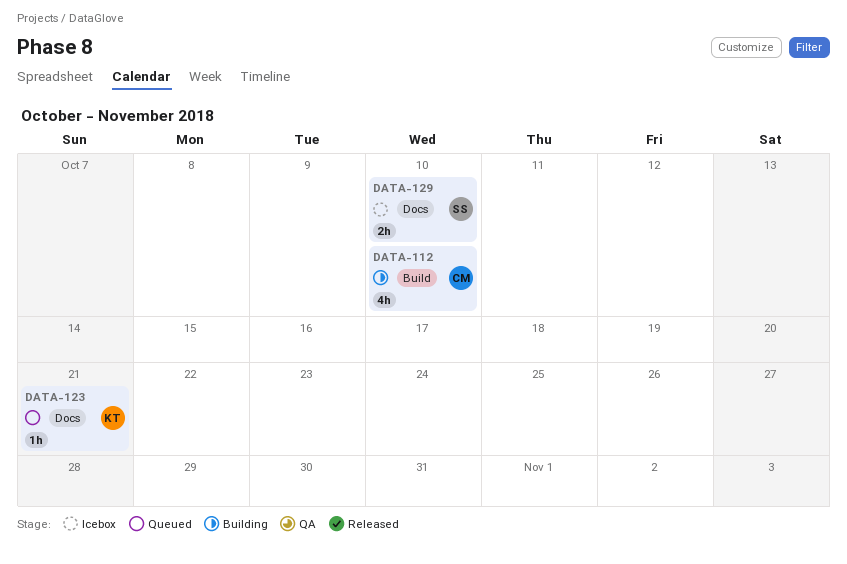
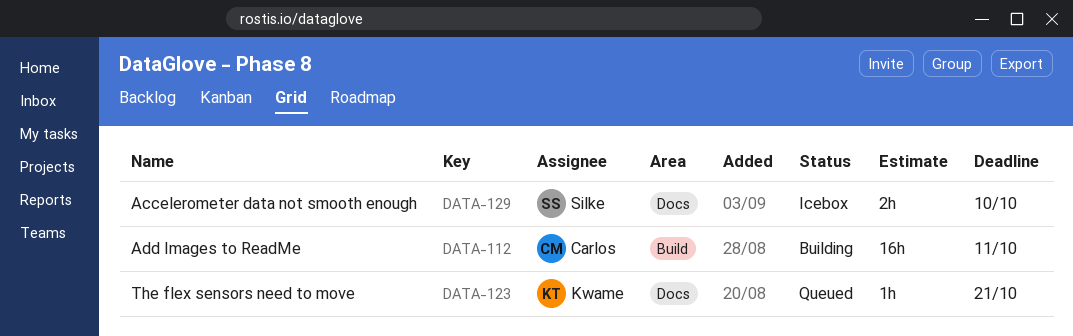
DATA-112, estimate: 4h -> 16h
DATA-112, due: Oct 10 -> Oct 11

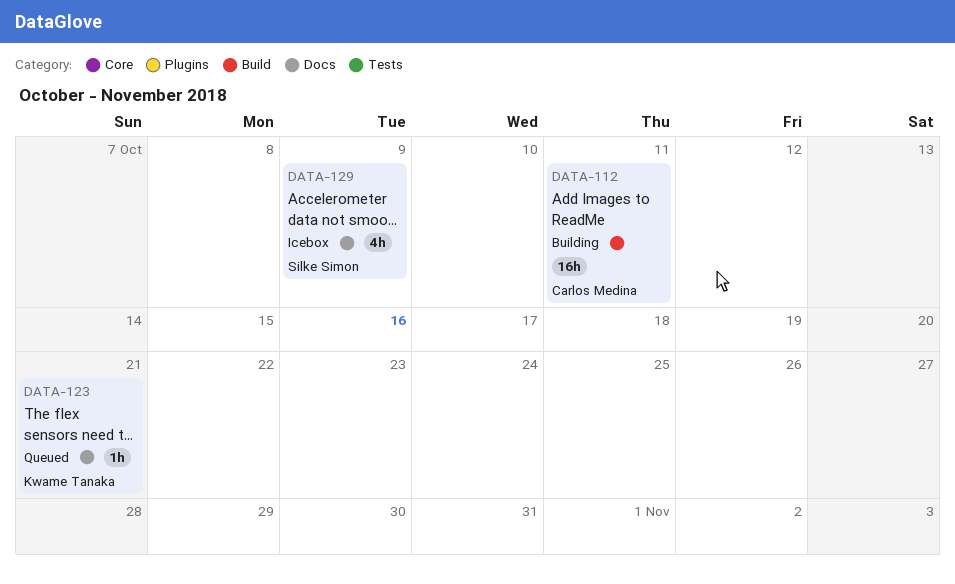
DATA-129, estimate: 2h -> 4h
DATA-129, due: Oct 10 -> Oct 9

